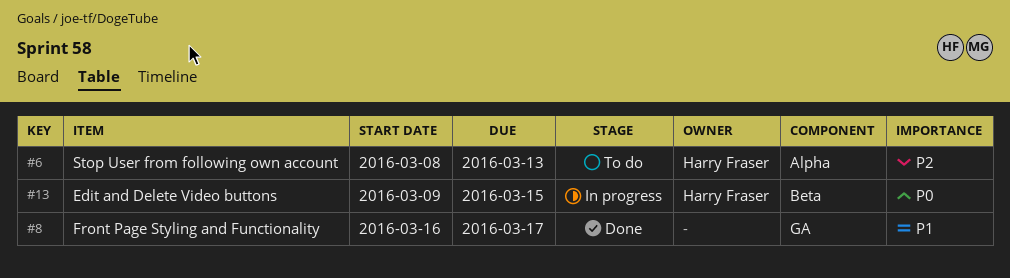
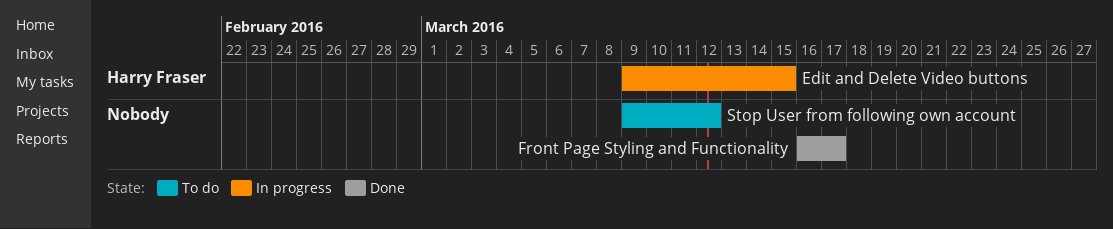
Stop User from following own account, owner: Harry Fraser -> none
Stop User from following own account, start: Mar 8 -> Mar 9
Stop User from following own account, due: Mar 13 -> Mar 12

